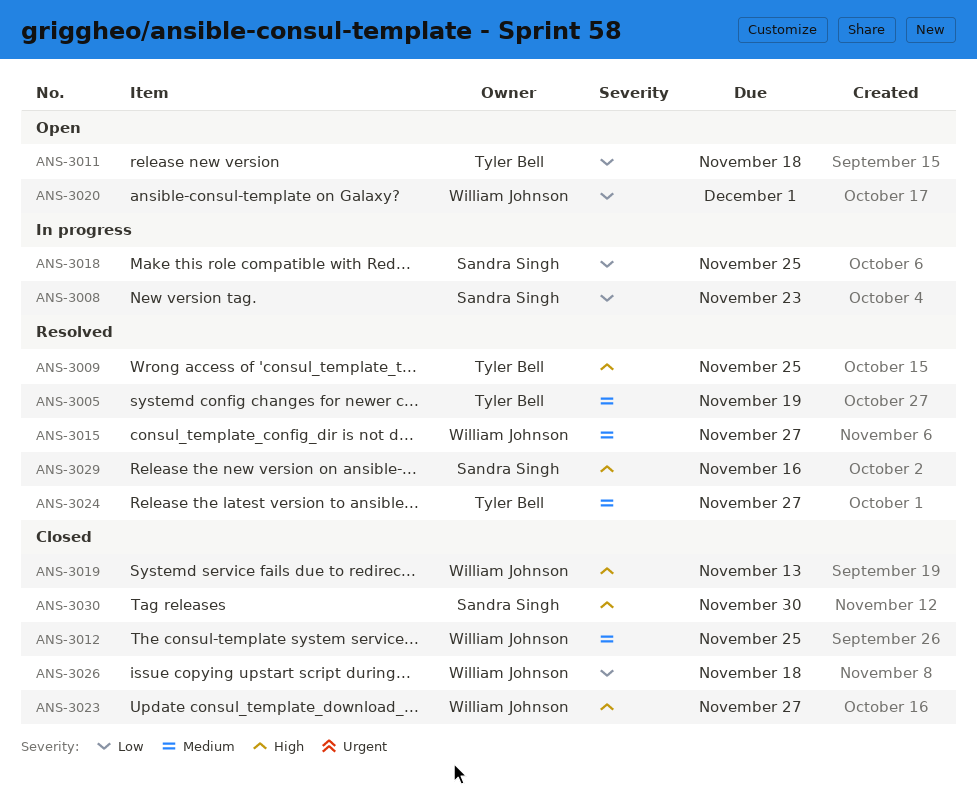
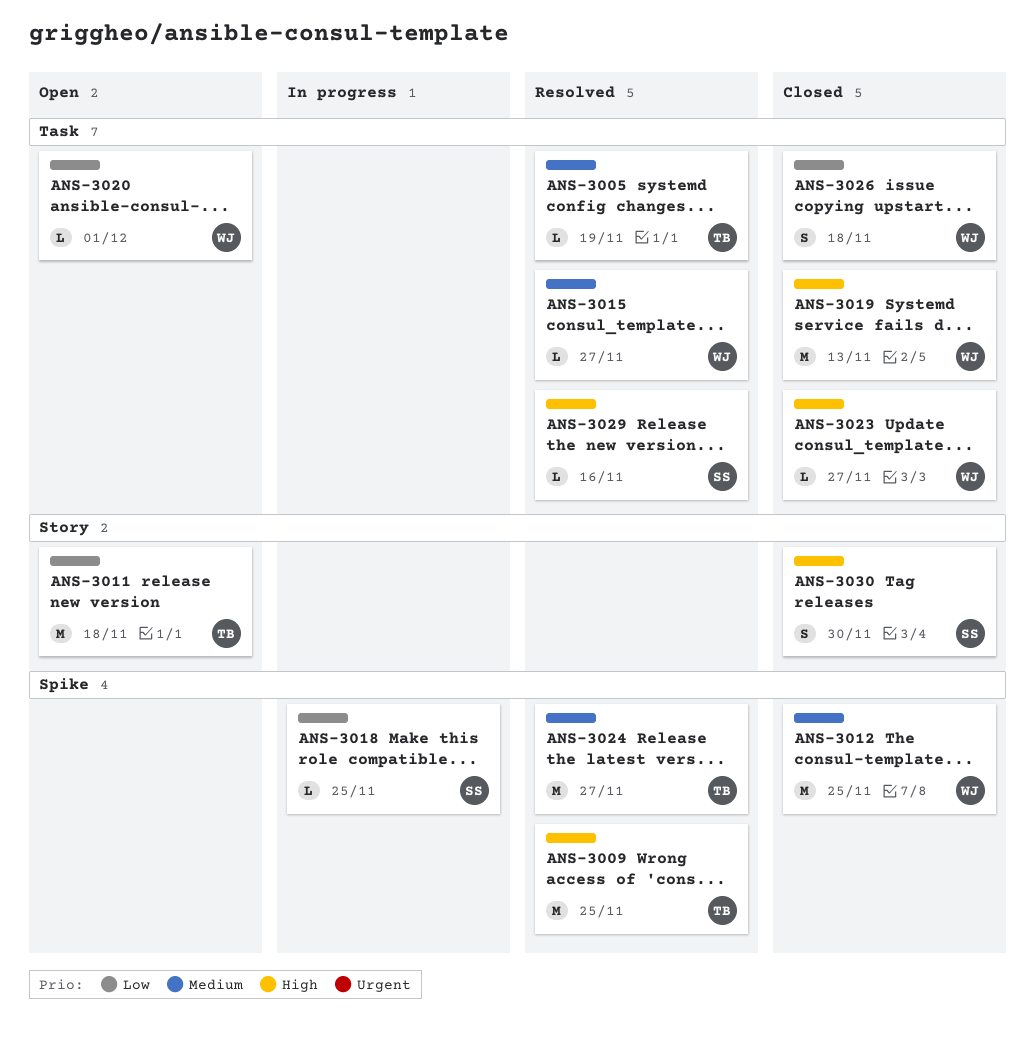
ANS-3008: present -> none

